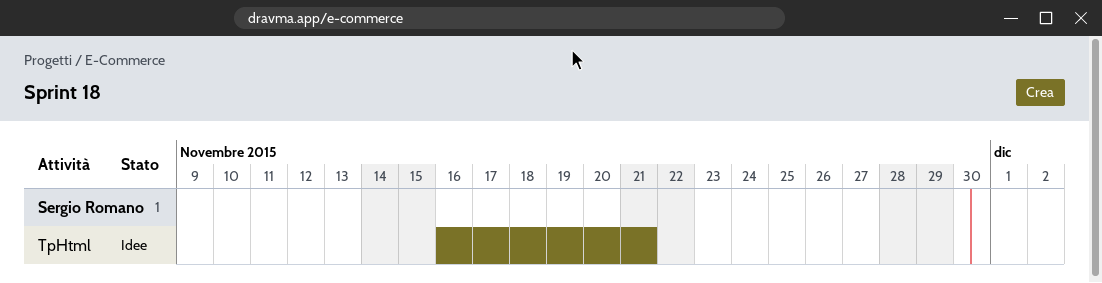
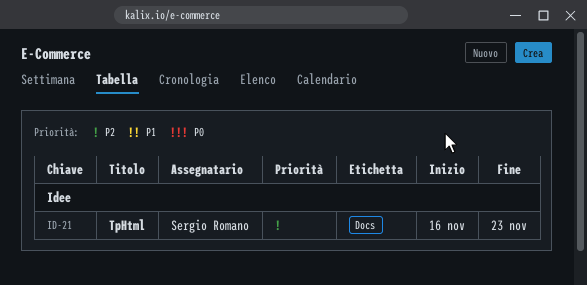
TpHtml, due: Nov 21 -> Nov 23

